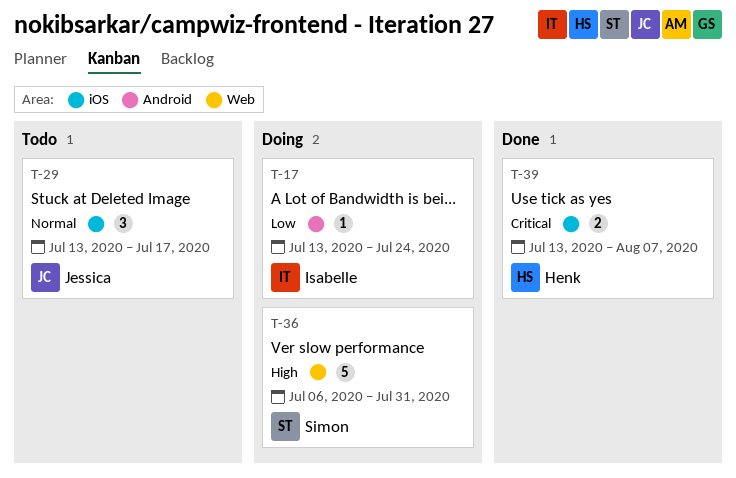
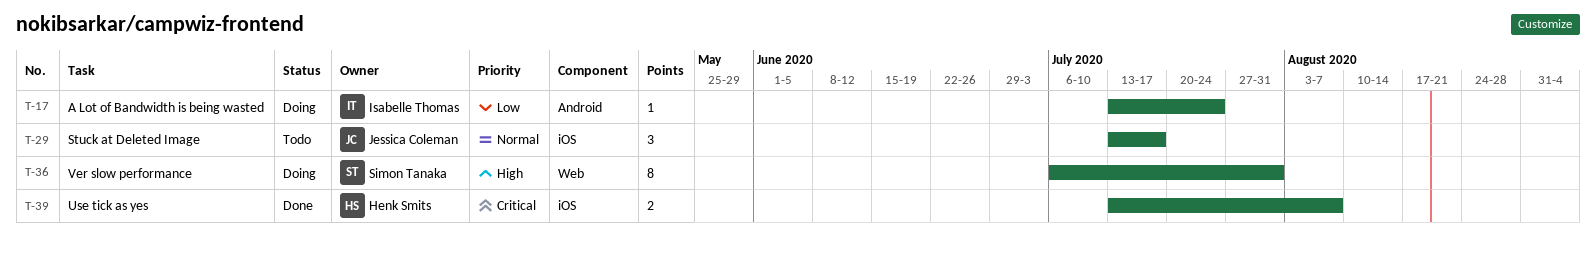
T-36, estimate: 5 -> 8

